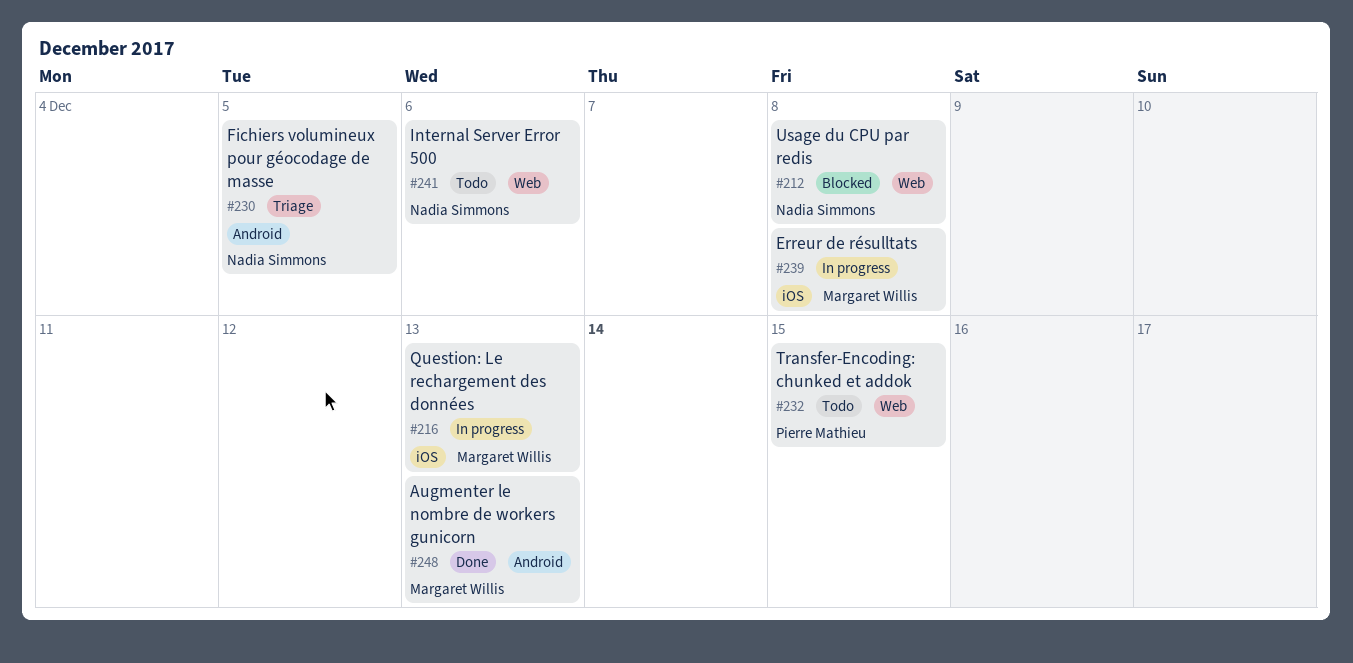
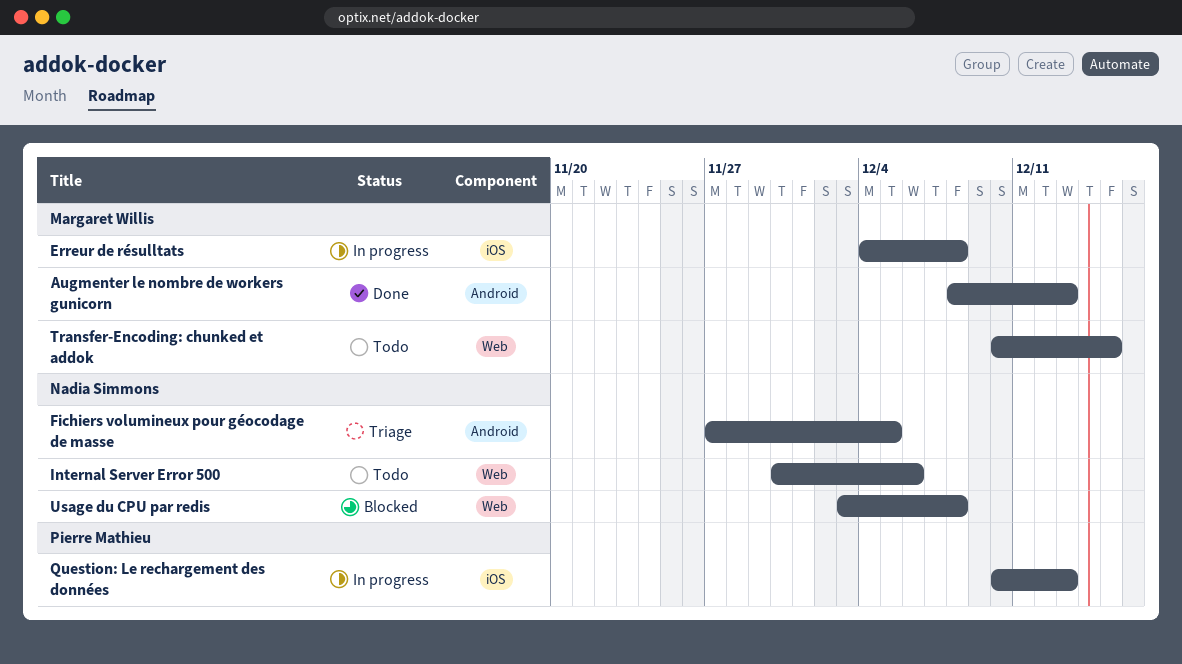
Question: Le rechargement des données, owner: Margaret Willis -> Pierre Mathieu
Transfer-Encoding: chunked et addok, owner: Pierre Mathieu -> Margaret Willis

